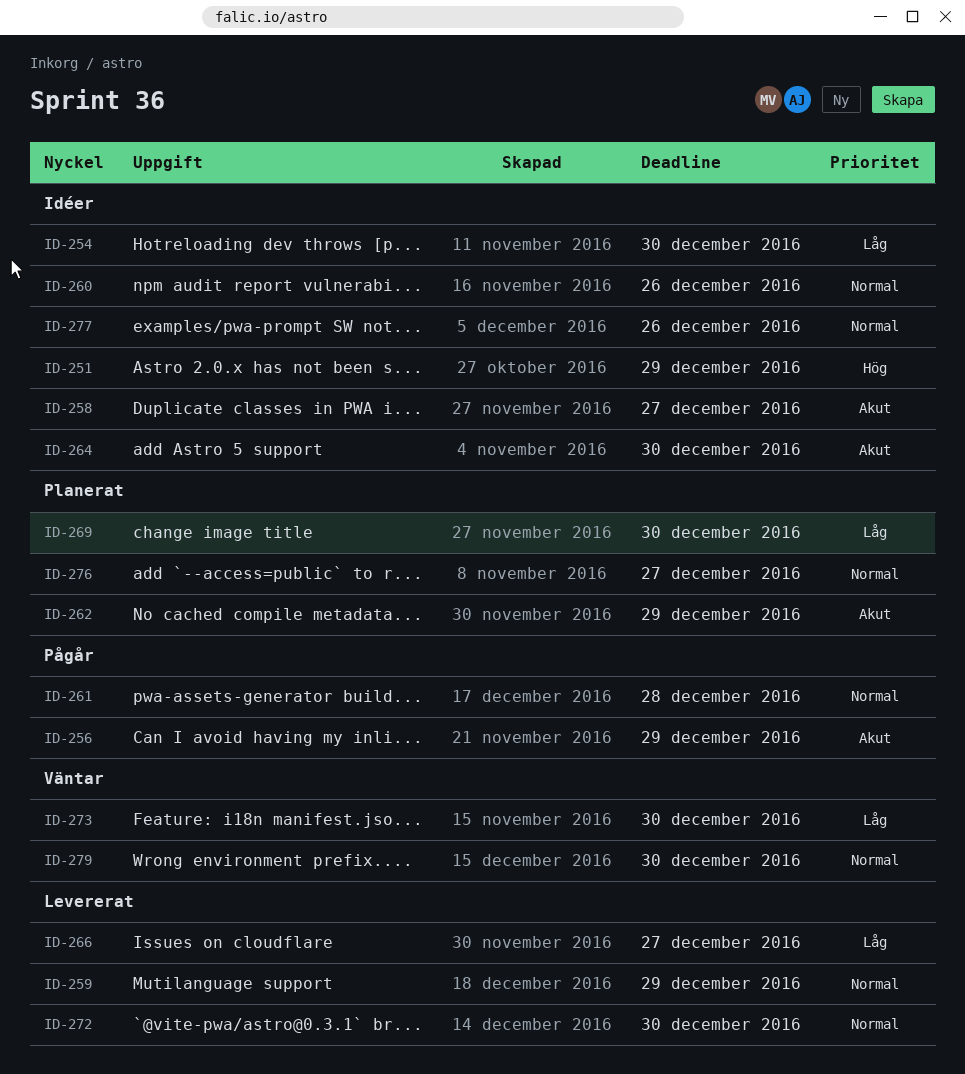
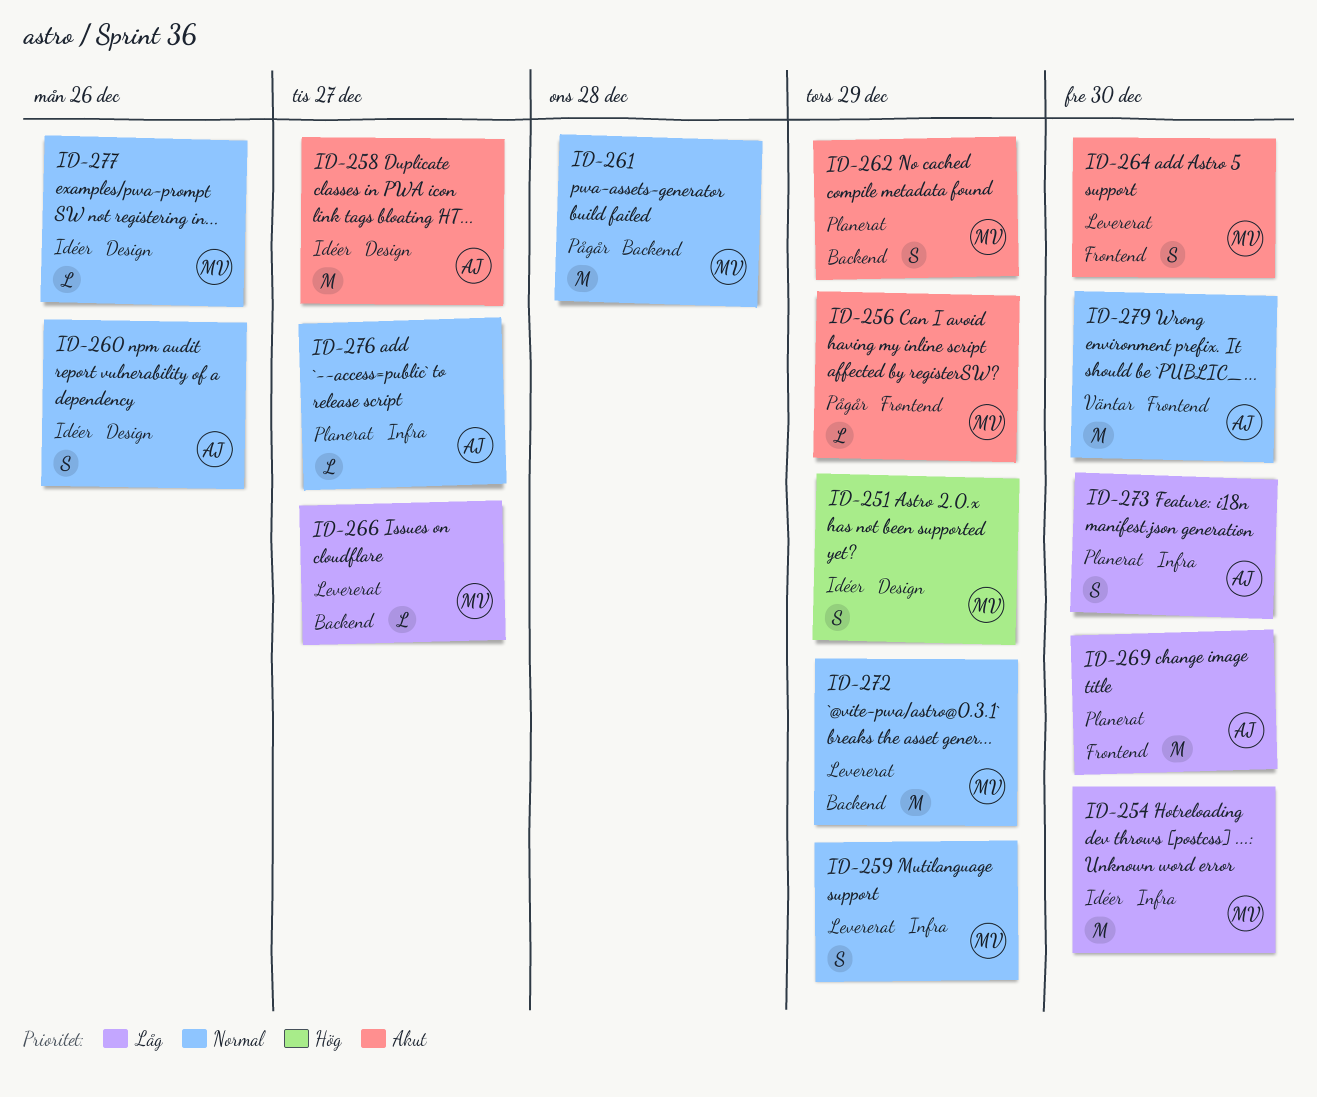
ID-264, status: Idéer -> Levererat
ID-272, due: Dec 30 -> Dec 29
ID-273, status: Väntar -> Planerat

